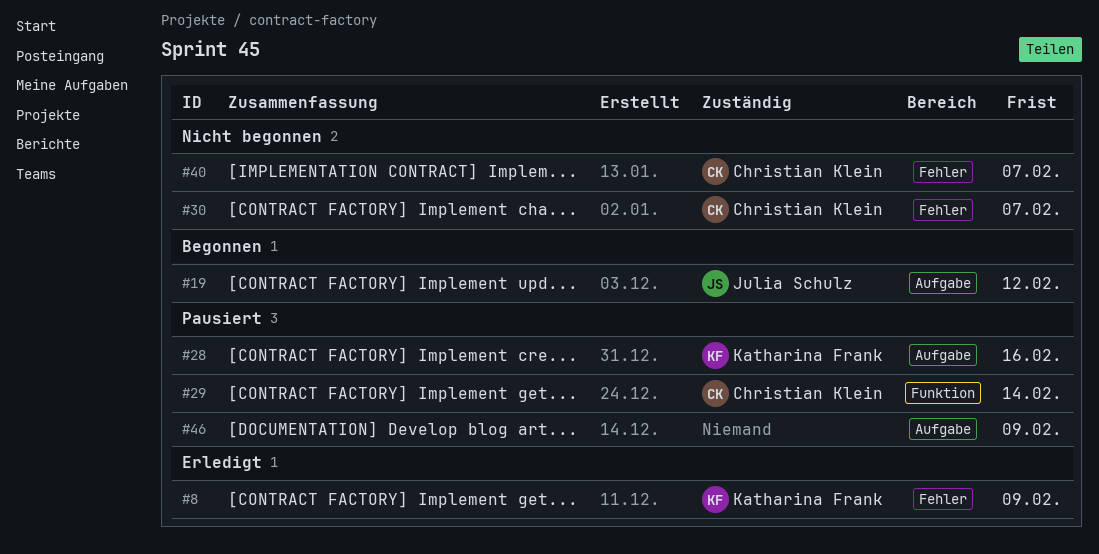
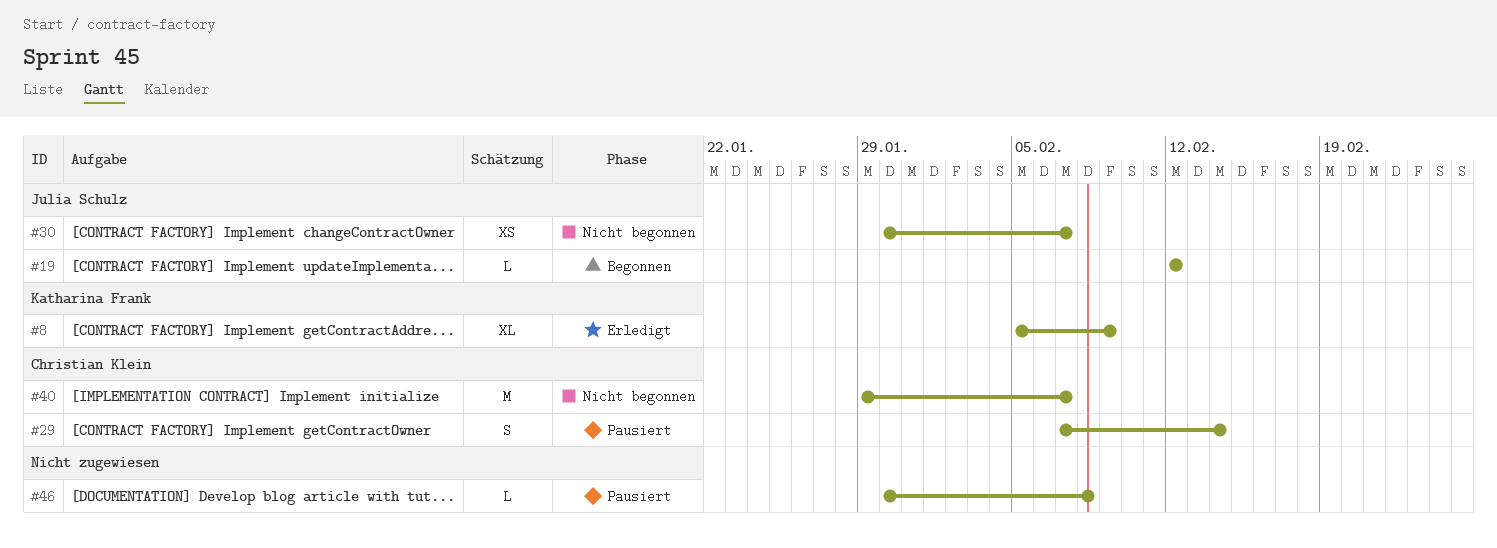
#28: present -> none
#30, owner: Christian Klein -> Julia Schulz
#46, due: Feb 9 -> Feb 8

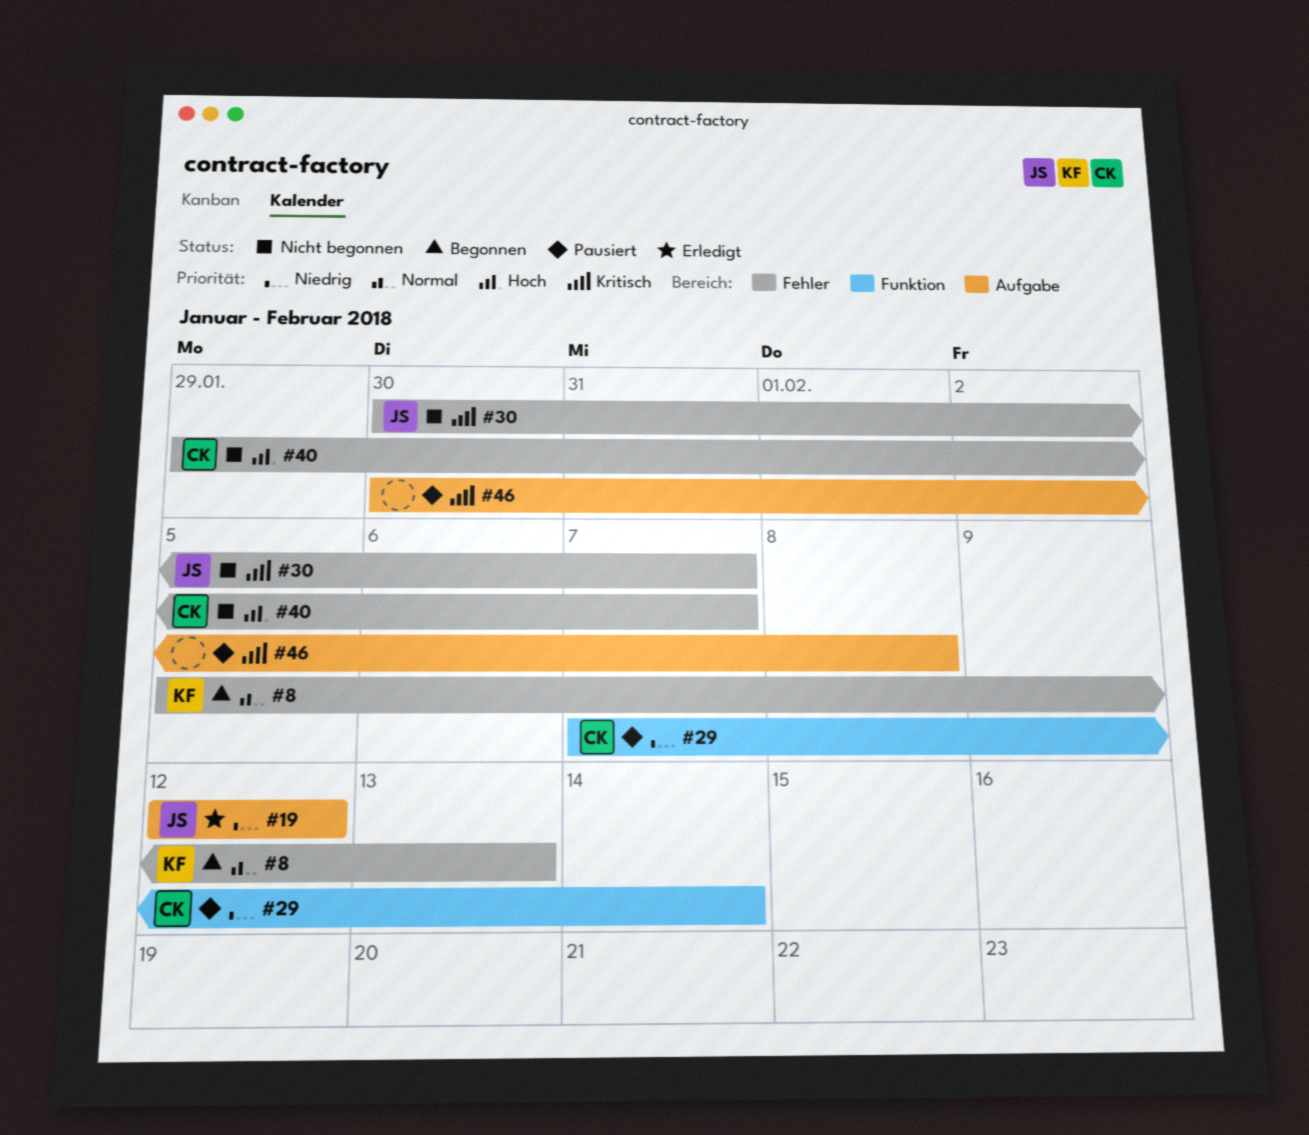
#8, status: Erledigt -> Begonnen
#8, due: Feb 9 -> Feb 13
#19, status: Begonnen -> Erledigt

